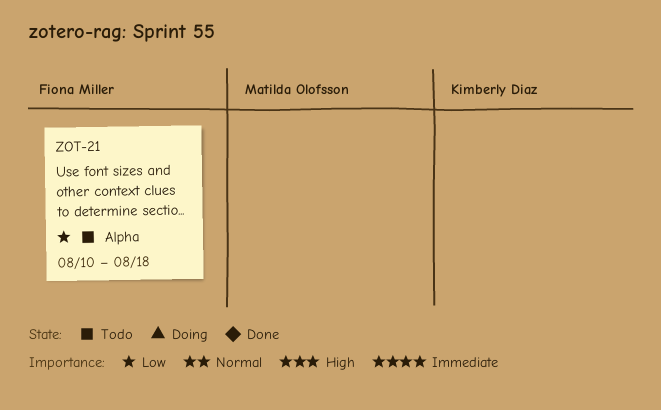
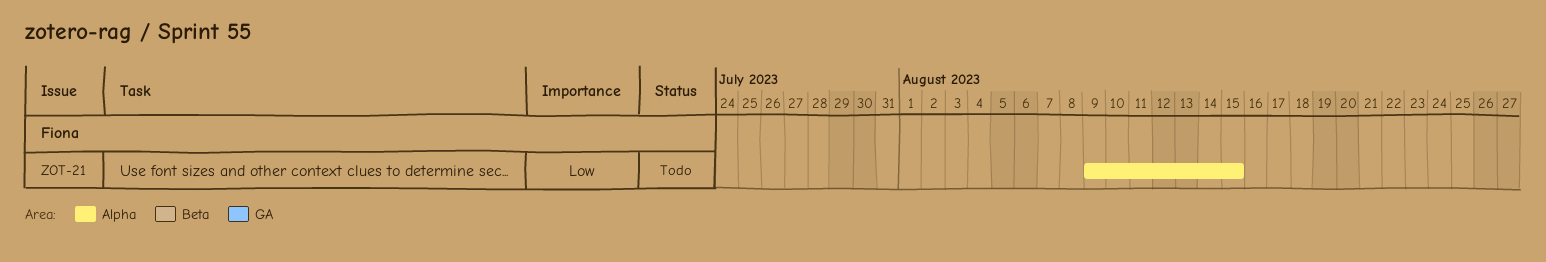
ZOT-21, start: Aug 10 -> Aug 9
ZOT-21, due: Aug 18 -> Aug 15

